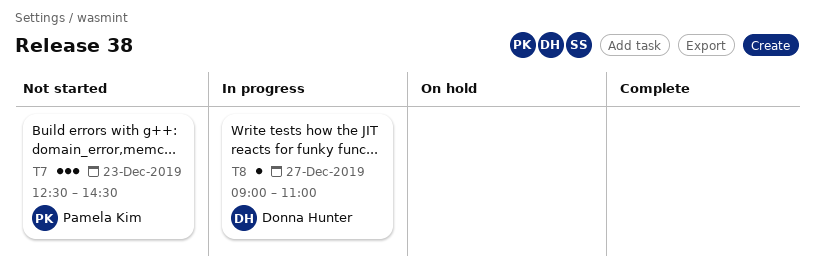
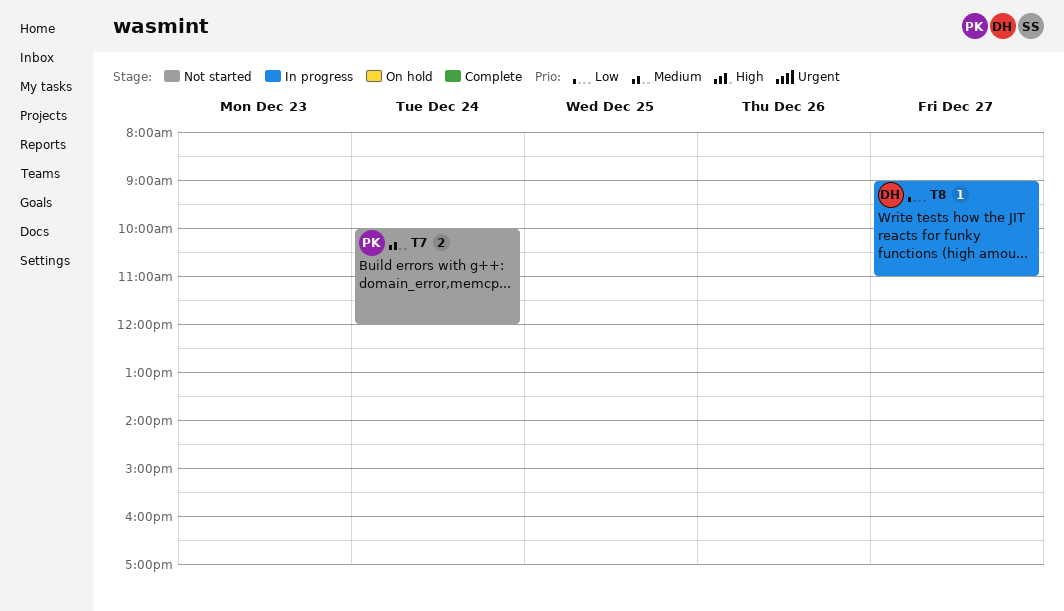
T7, estimate: 3 -> 2
T7, day: Dec 23 -> Dec 24
T7, begins: 12:30 -> 10:00
T7, ends: 14:30 -> 12:00

